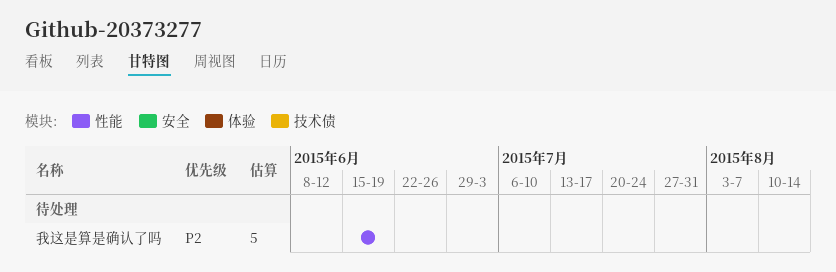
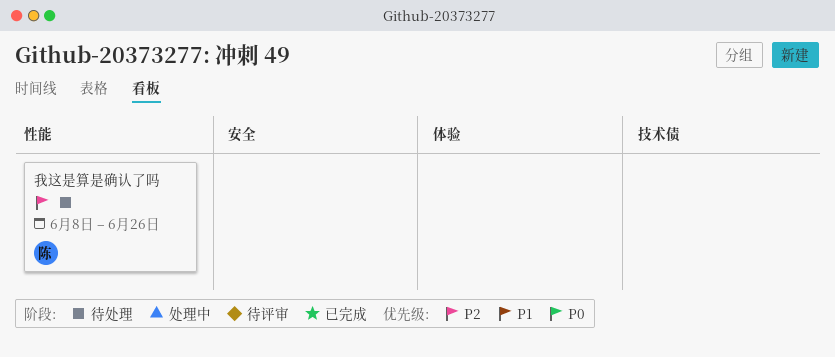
我这是算是确认了吗, start: Jun 15 -> Jun 8
我这是算是确认了吗, due: Jun 19 -> Jun 26

